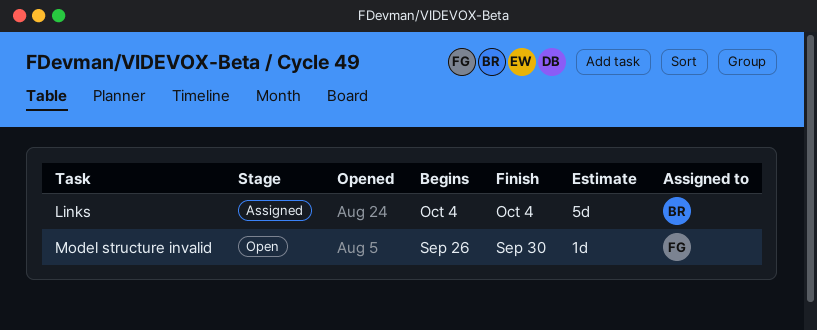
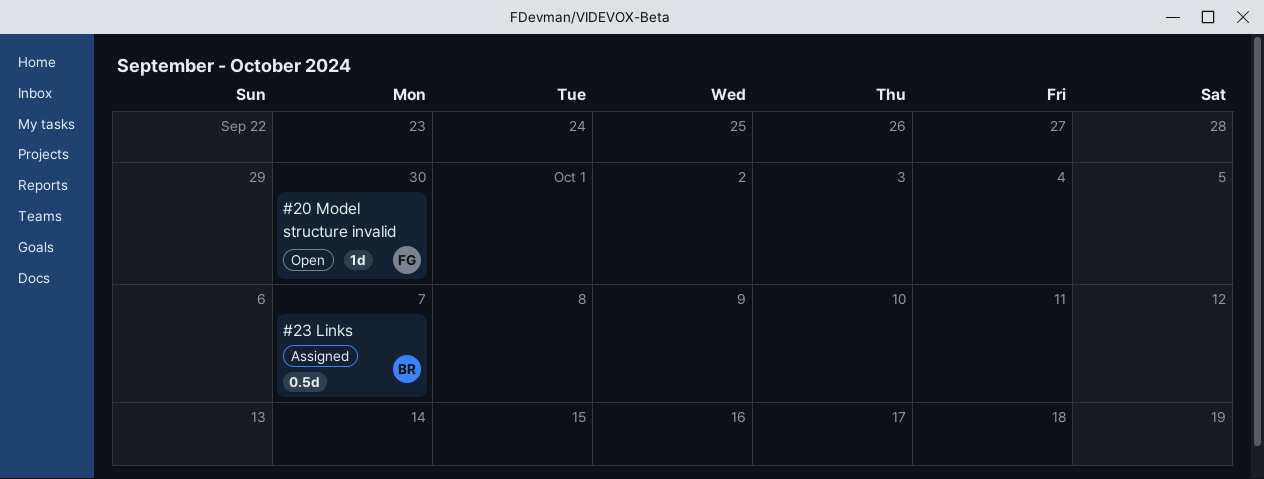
Links, estimate: 5d -> 0.5d
Links, due: Oct 4 -> Oct 7

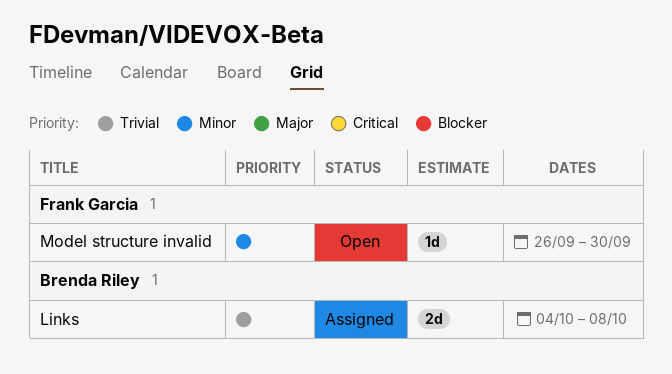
Links, estimate: 0.5d -> 2d
Links, due: Oct 7 -> Oct 8

